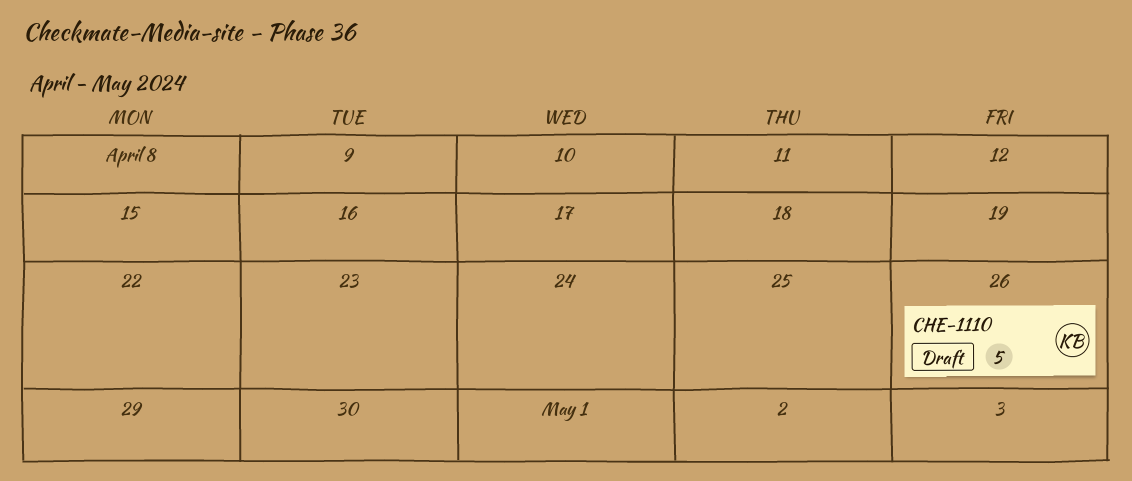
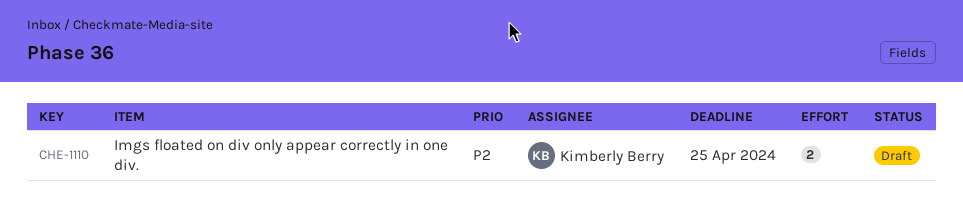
CHE-1110, estimate: 5 -> 2
CHE-1110, due: Apr 26 -> Apr 25

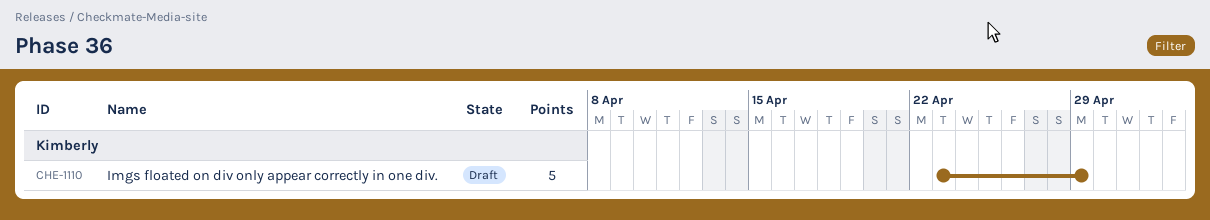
CHE-1110, estimate: 2 -> 5
CHE-1110, due: Apr 25 -> Apr 29

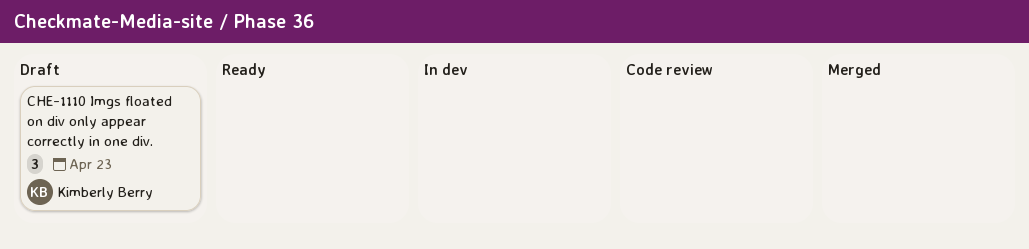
CHE-1110, estimate: 5 -> 3
CHE-1110, due: Apr 29 -> Apr 23

